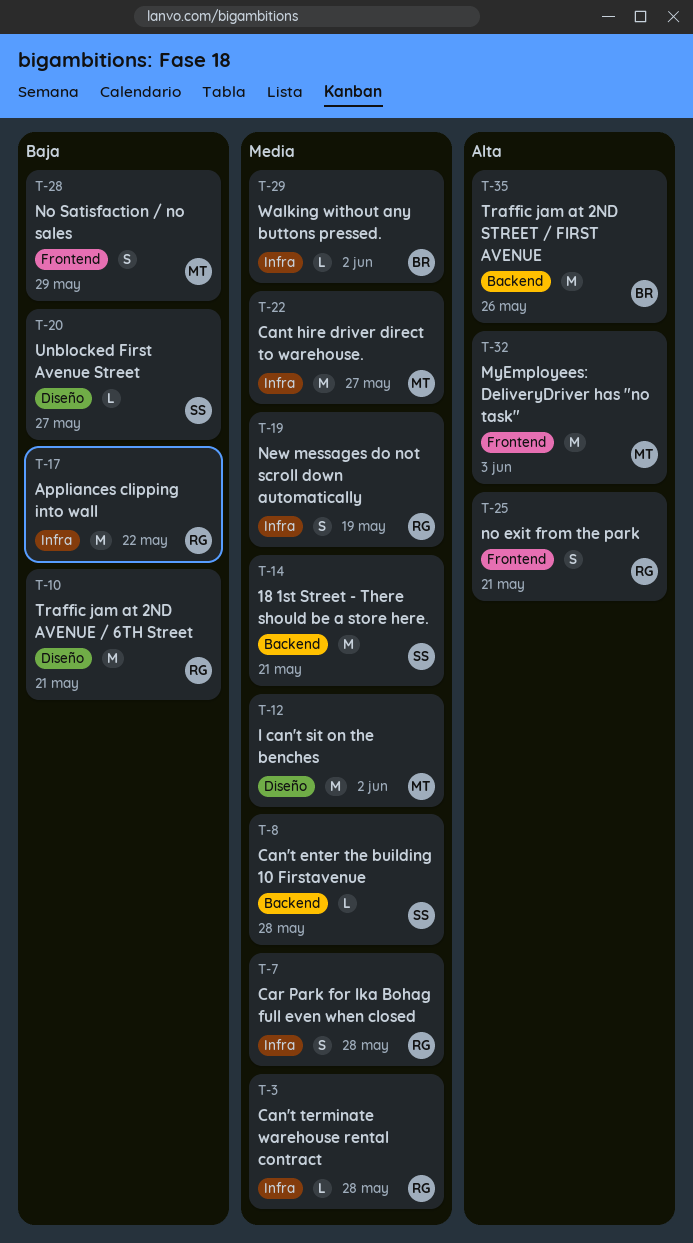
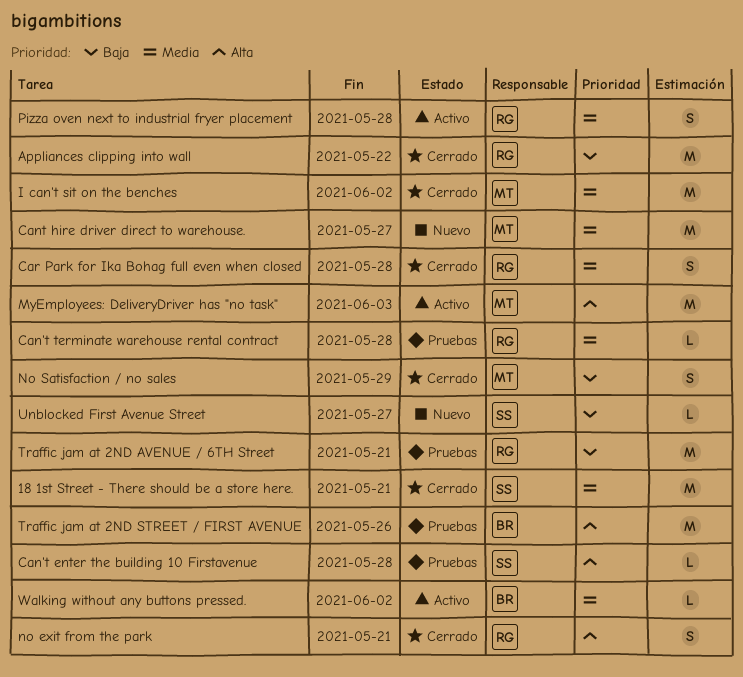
Can't enter the building 10 Firstavenue, priority: Media -> Alta
New messages do not scroll down automatically: present -> none
Pizza oven next to industrial fryer placement: none -> present

